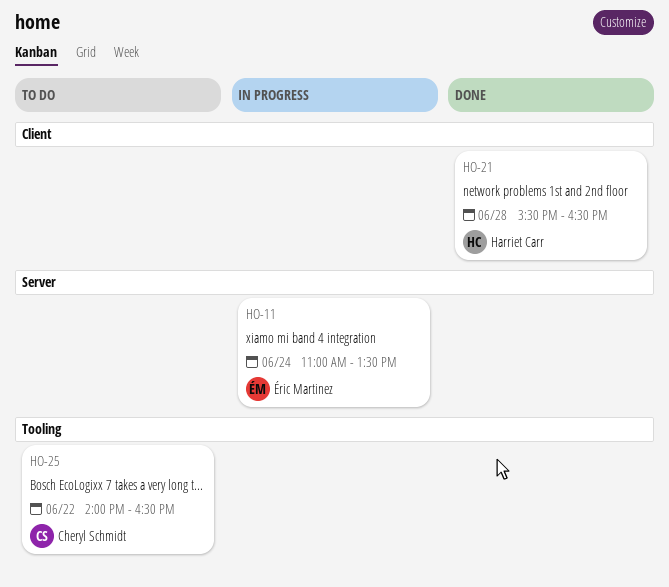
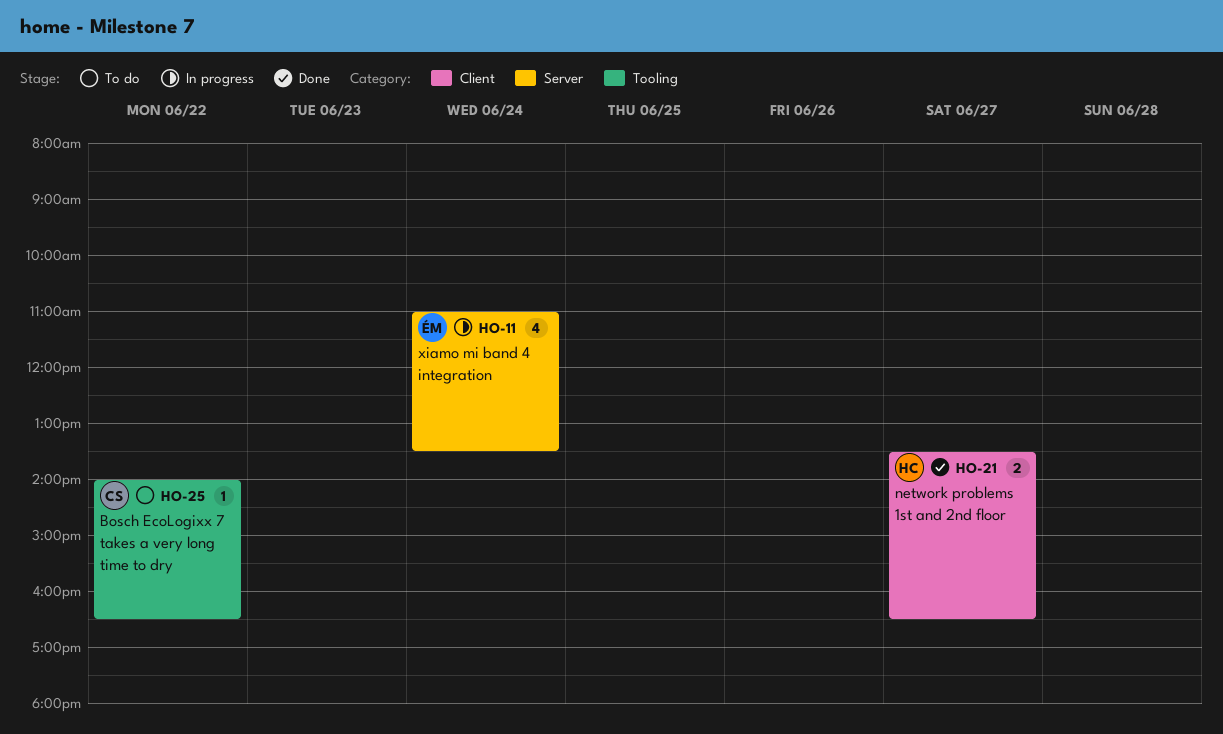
HO-21, day: Jun 28 -> Jun 27
HO-21, begins: 15:30 -> 13:30

